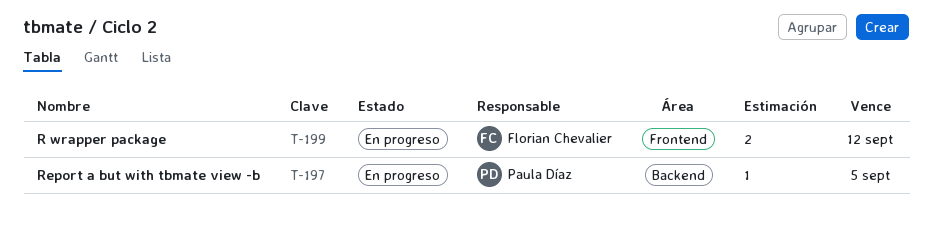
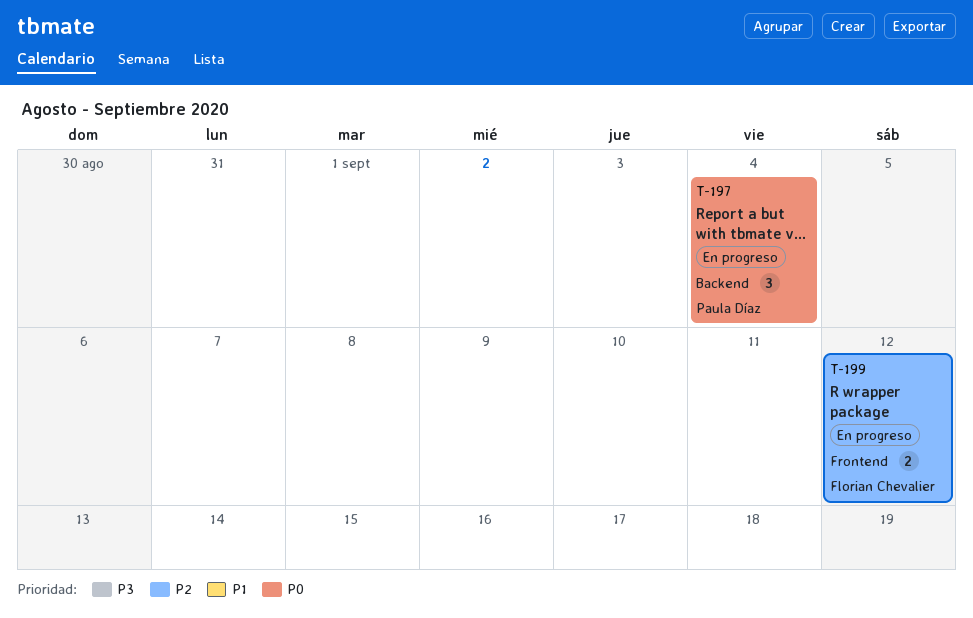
T-197, estimate: 1 -> 3
T-197, due: Sep 5 -> Sep 4

